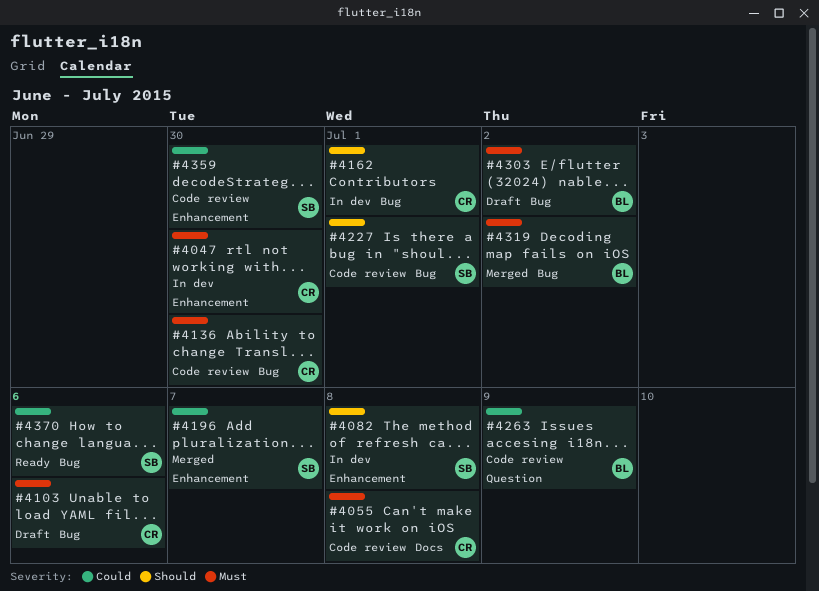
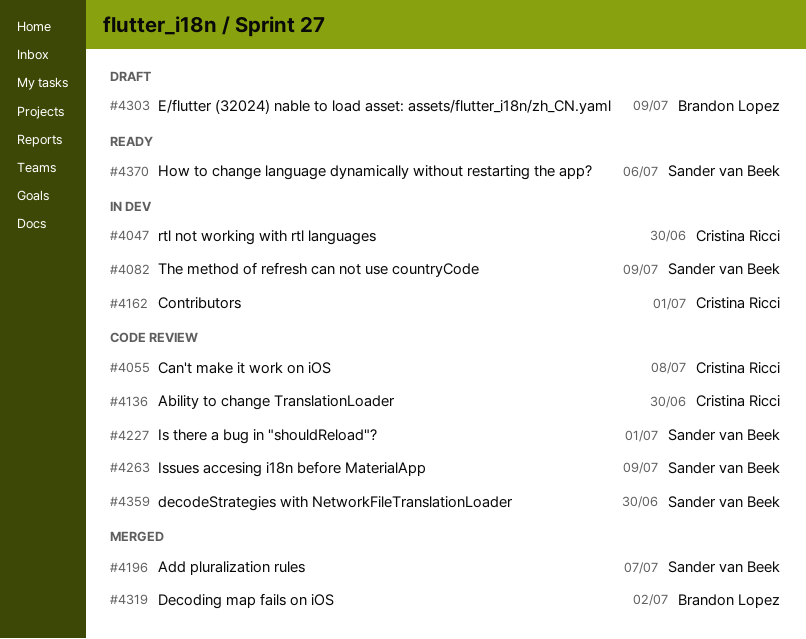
#4082, due: Jul 8 -> Jul 9
#4103: present -> none
#4263, owner: Brandon Lopez -> Sander van Beek
#4303, due: Jul 2 -> Jul 9

